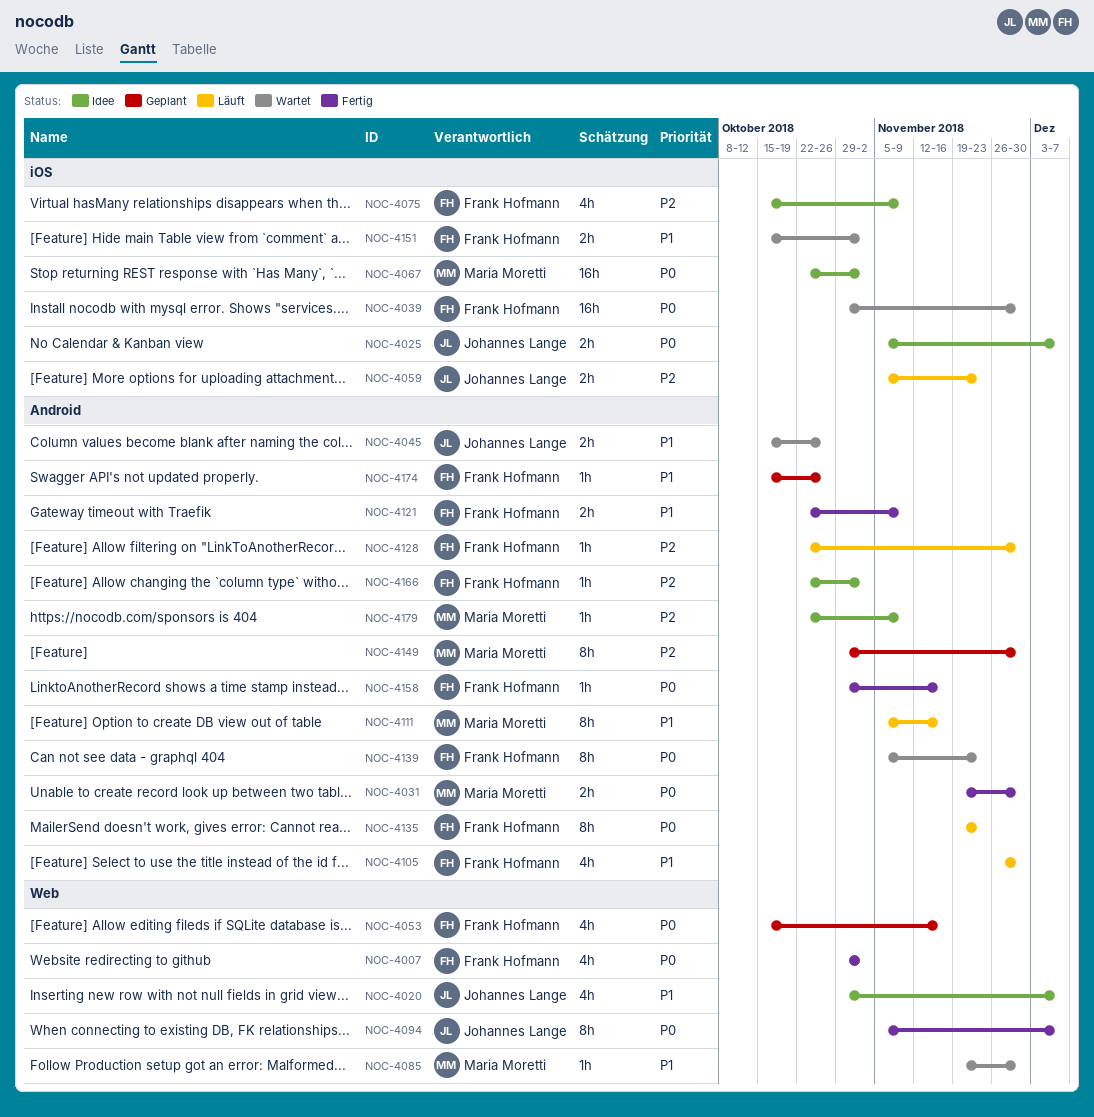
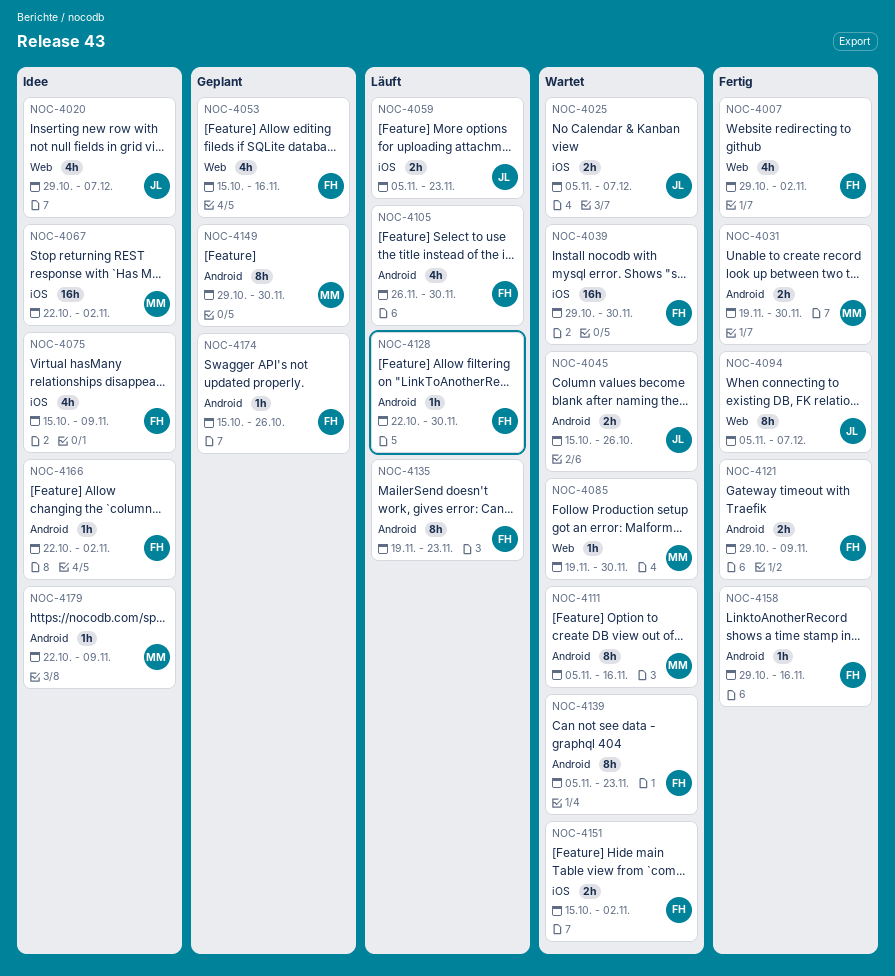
NOC-4025, status: Idee -> Wartet
NOC-4111, status: Läuft -> Wartet
NOC-4121, start: Oct 22 -> Oct 29

